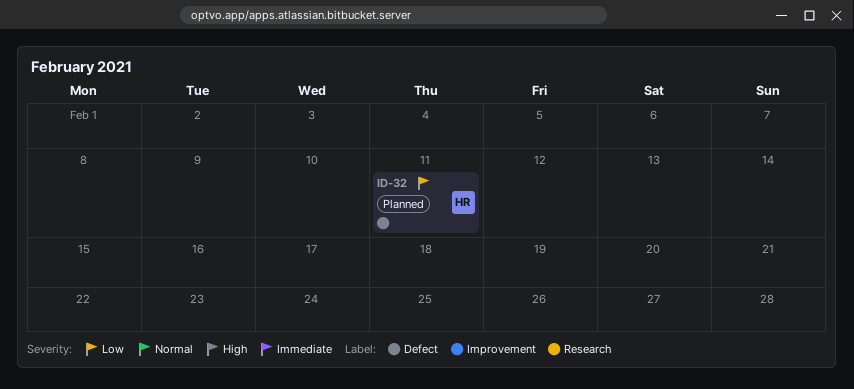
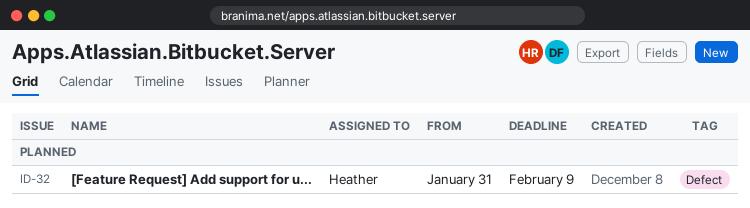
ID-32, due: Feb 11 -> Feb 9

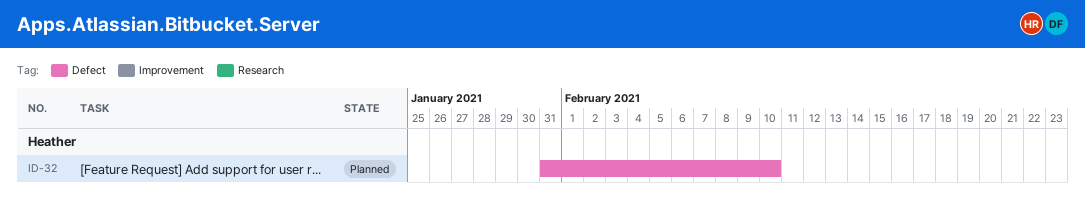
ID-32, due: Feb 9 -> Feb 10

